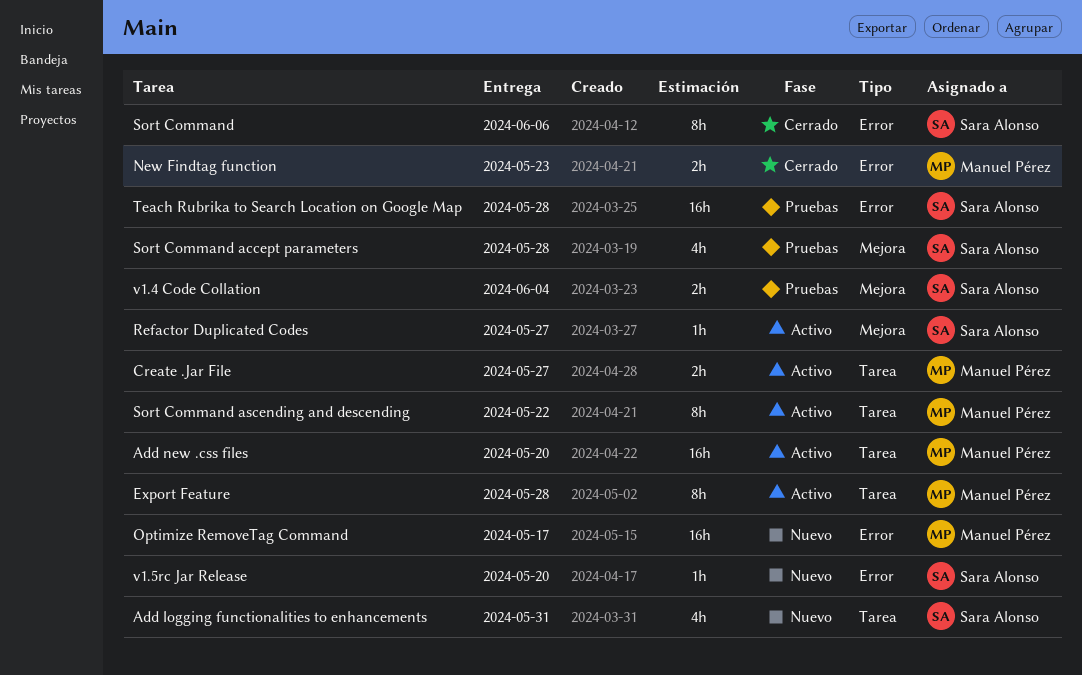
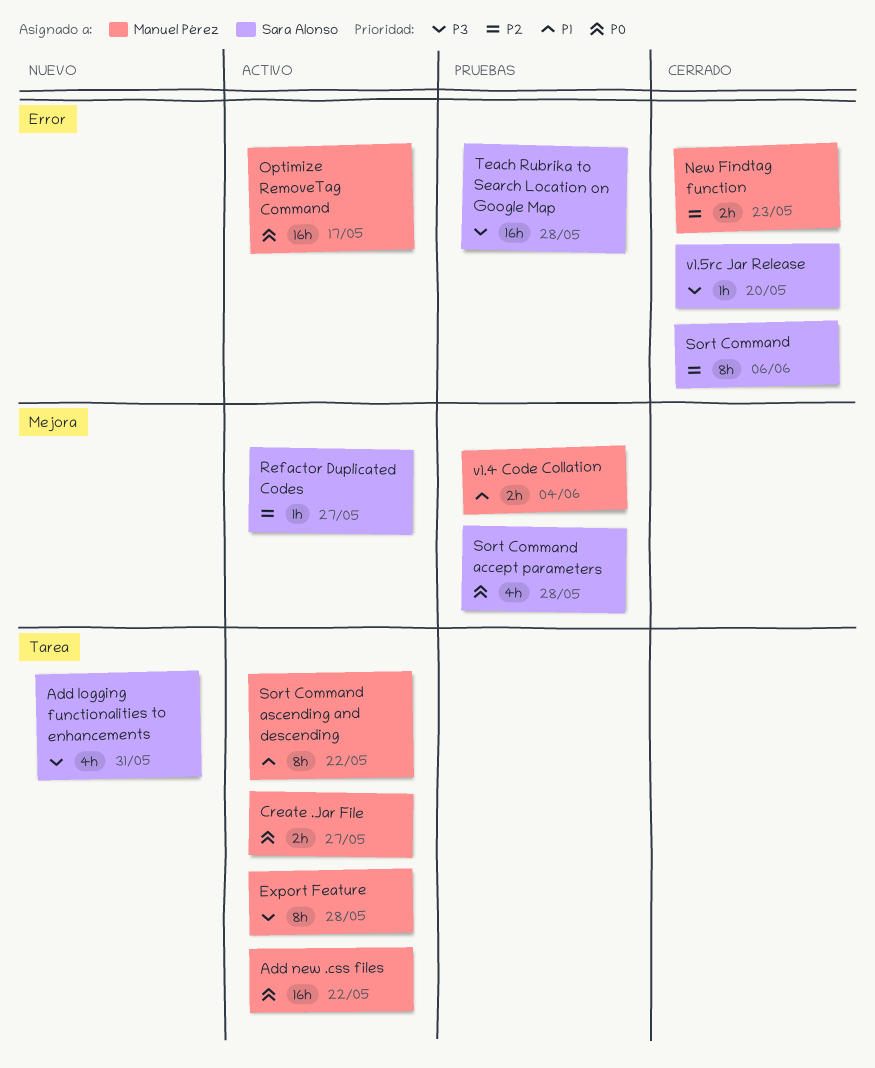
Add new .css files, due: May 20 -> May 22
Optimize RemoveTag Command, status: Nuevo -> Activo
v1.4 Code Collation, owner: Sara Alonso -> Manuel Pérez
v1.5rc Jar Release, status: Nuevo -> Cerrado

